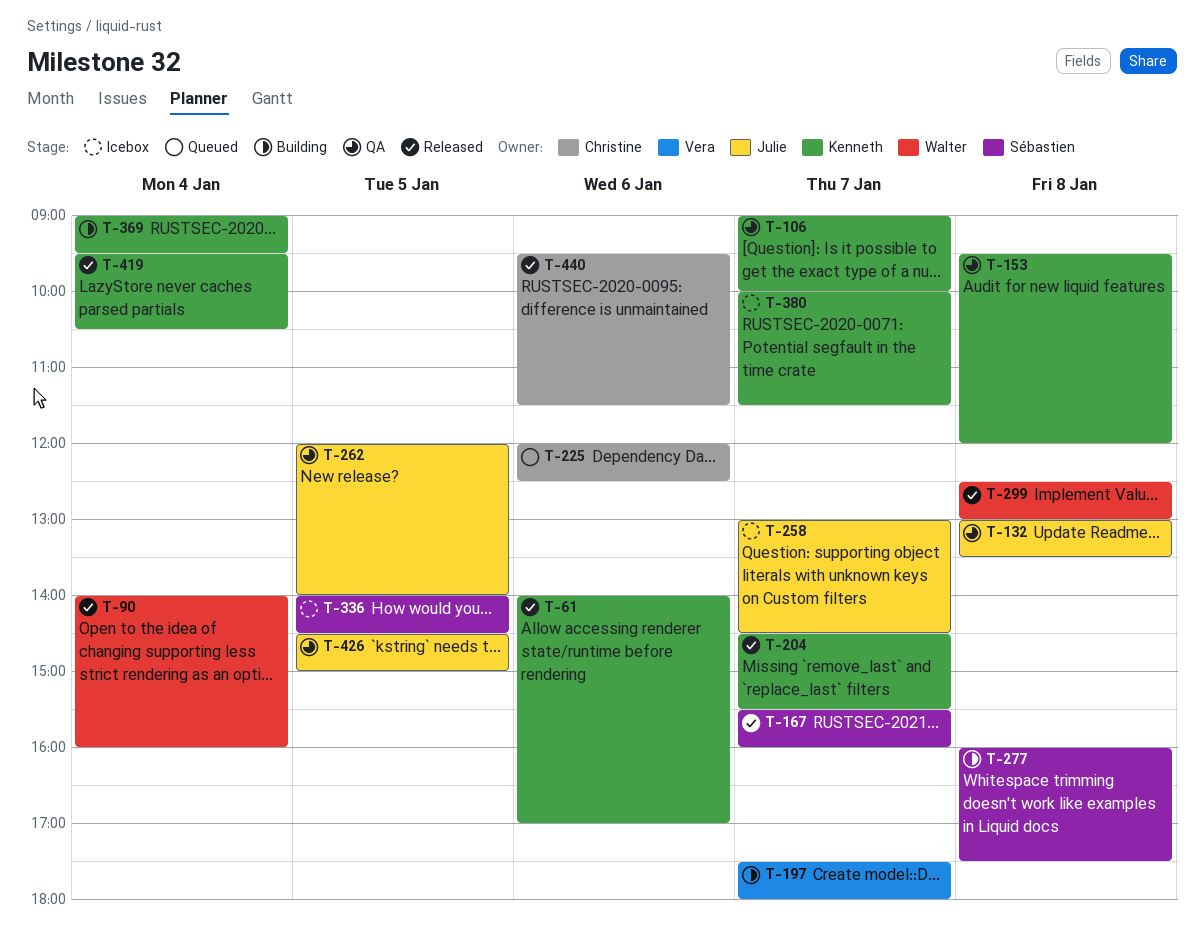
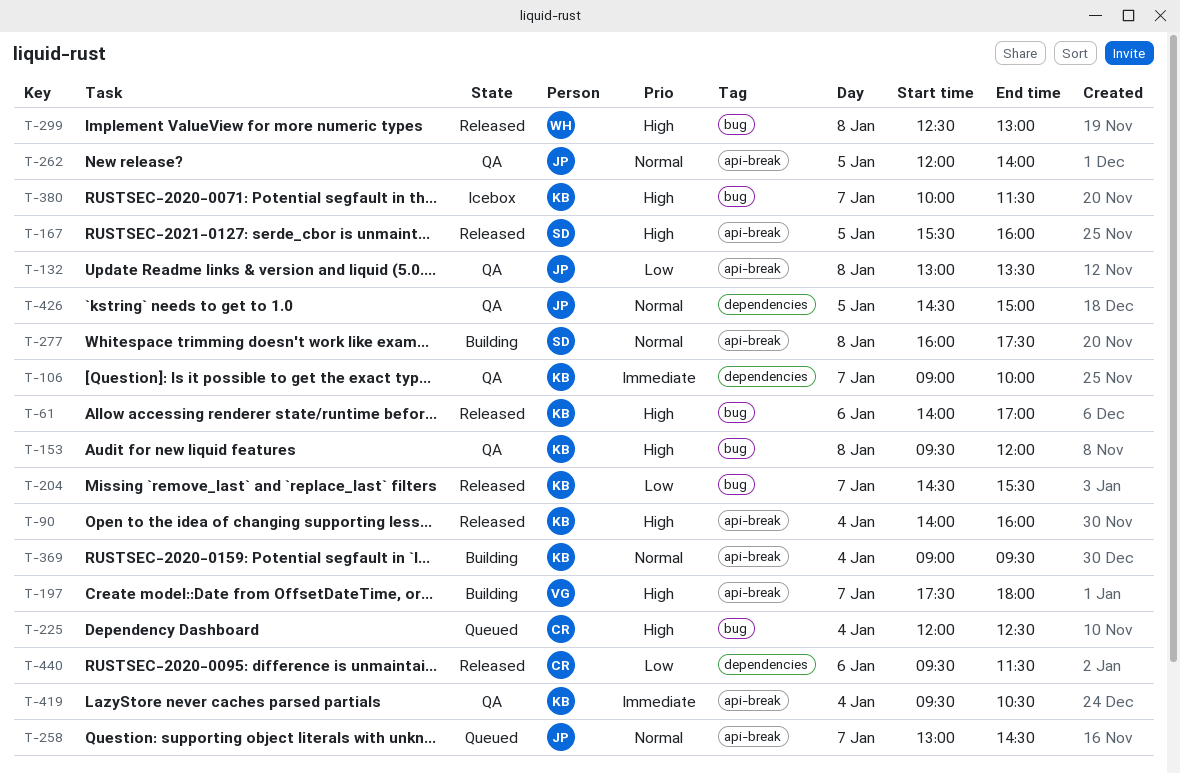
T-90, owner: Walter -> Kenneth
T-167, day: Jan 7 -> Jan 5
T-225, day: Jan 6 -> Jan 4
T-258, status: Icebox -> Queued
T-336: present -> none
T-419, status: Released -> QA

